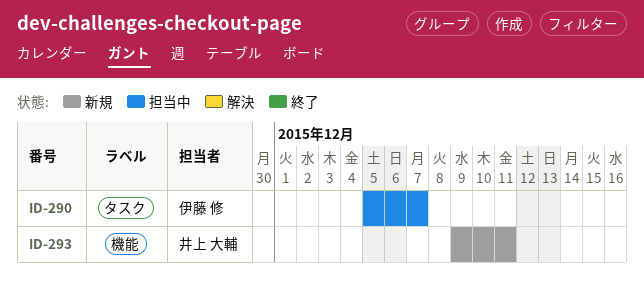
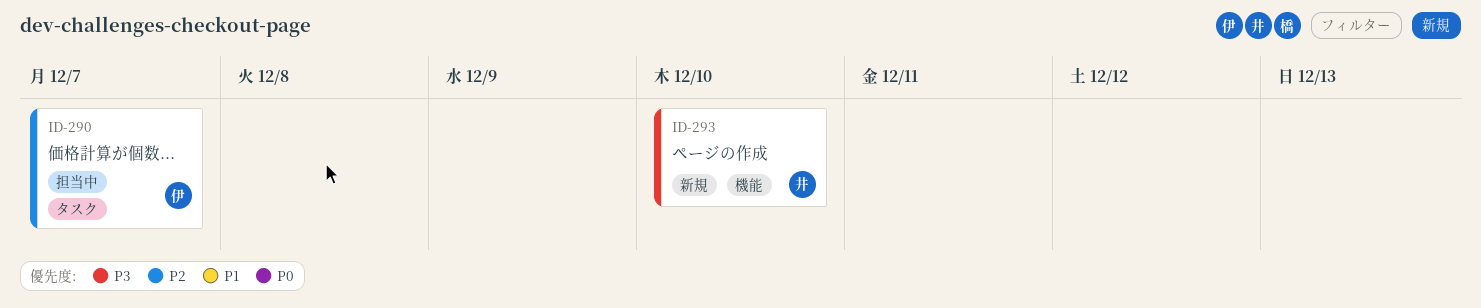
ID-293, due: Dec 11 -> Dec 10

